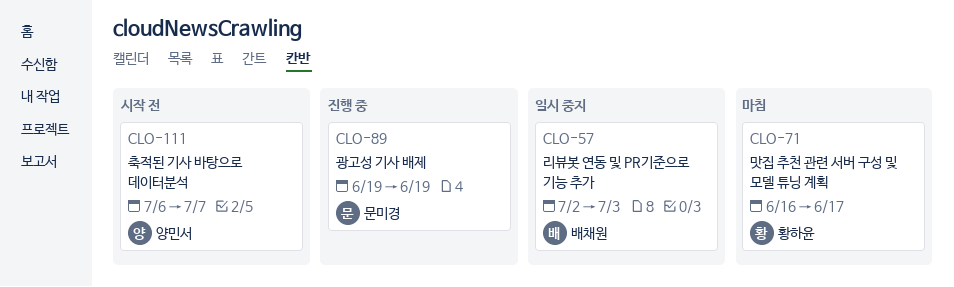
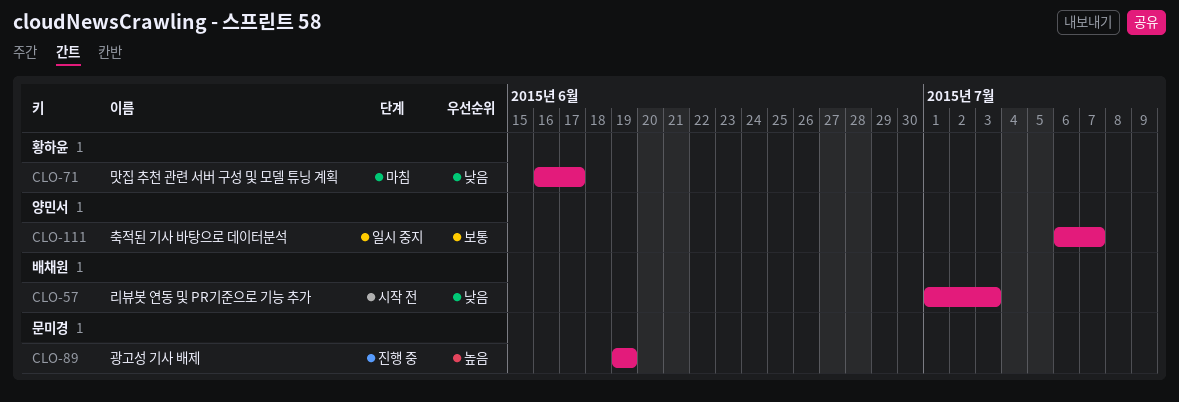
CLO-57, status: 일시 중지 -> 시작 전
CLO-57, start: Jul 2 -> Jul 1
CLO-111, status: 시작 전 -> 일시 중지

